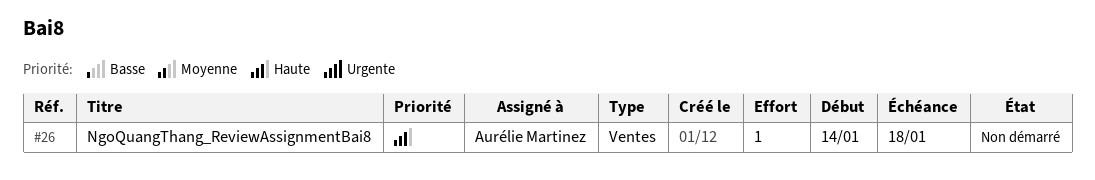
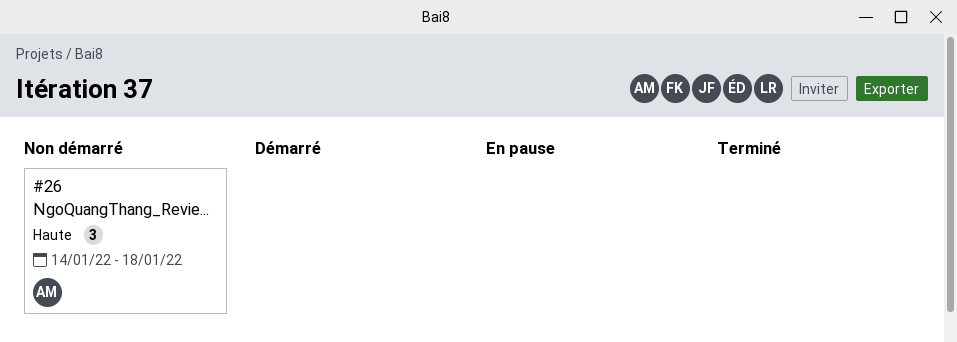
#26, estimate: 1 -> 3

